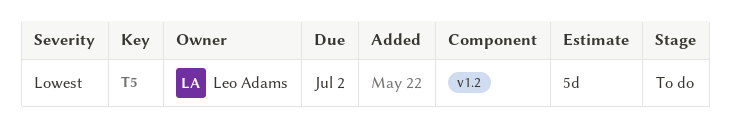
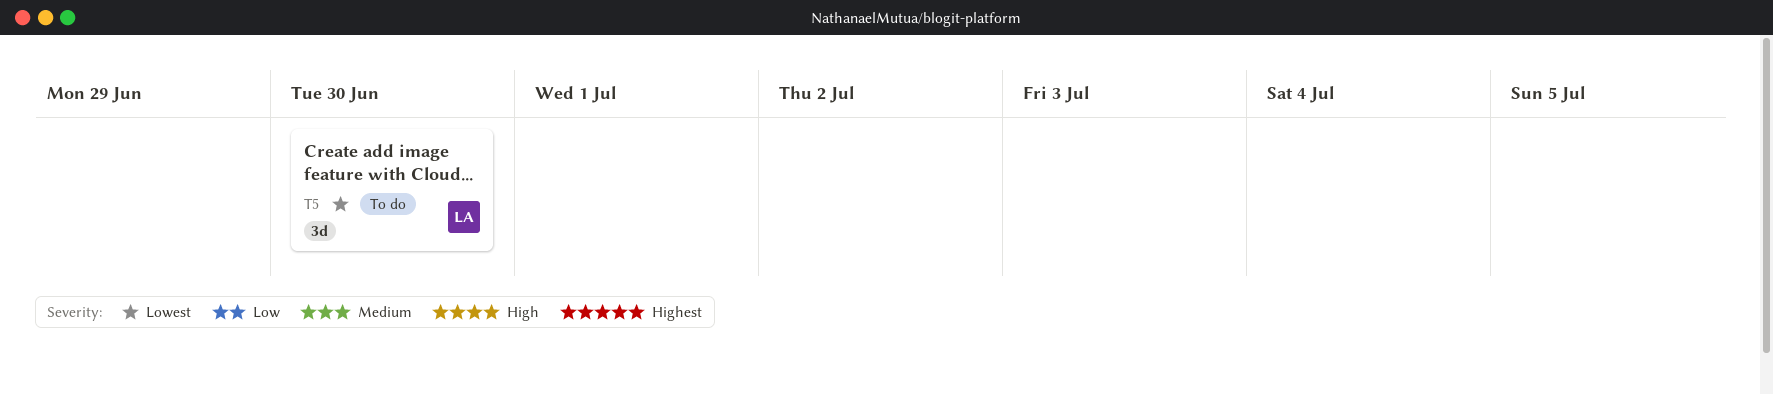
T5, estimate: 5d -> 3d
T5, due: Jul 2 -> Jun 30

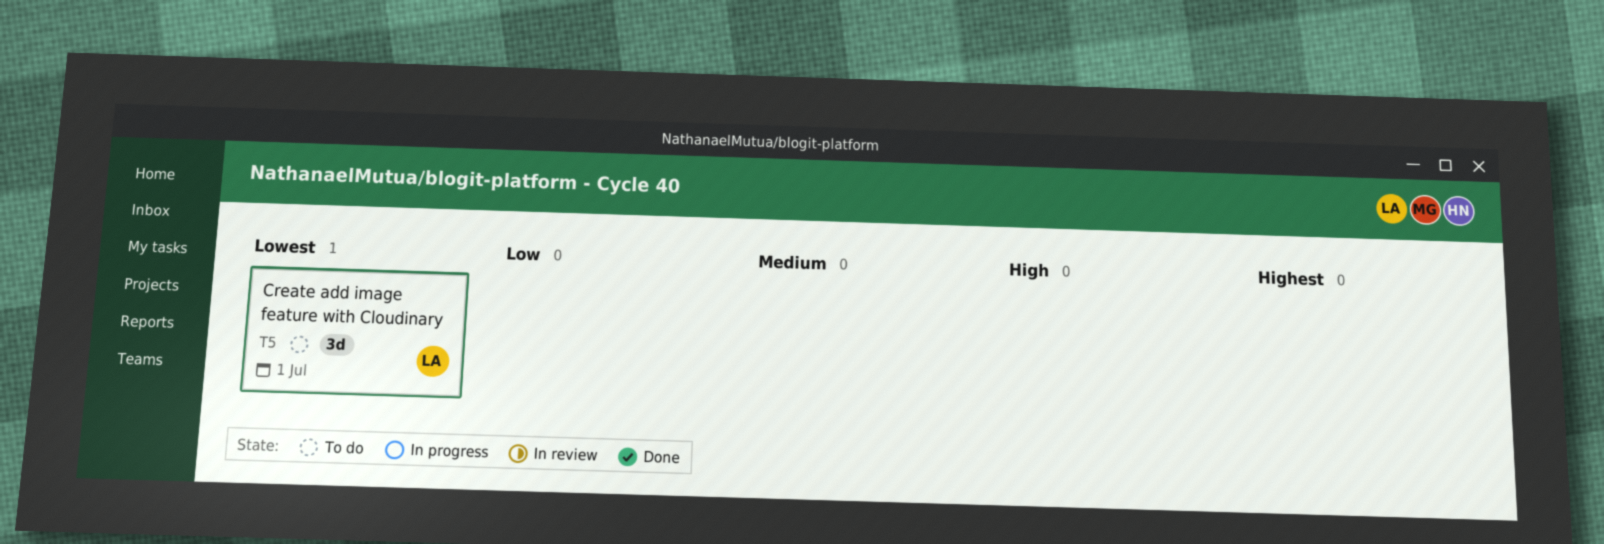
T5, due: Jun 30 -> Jul 1

